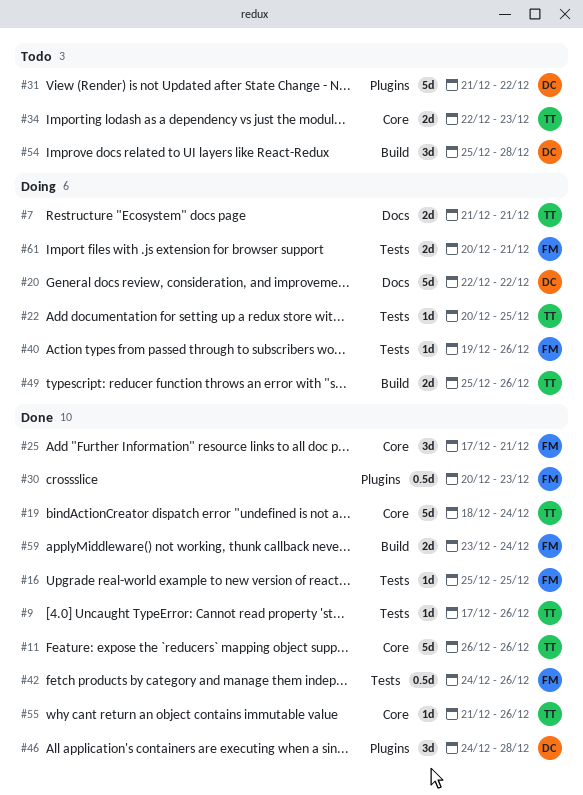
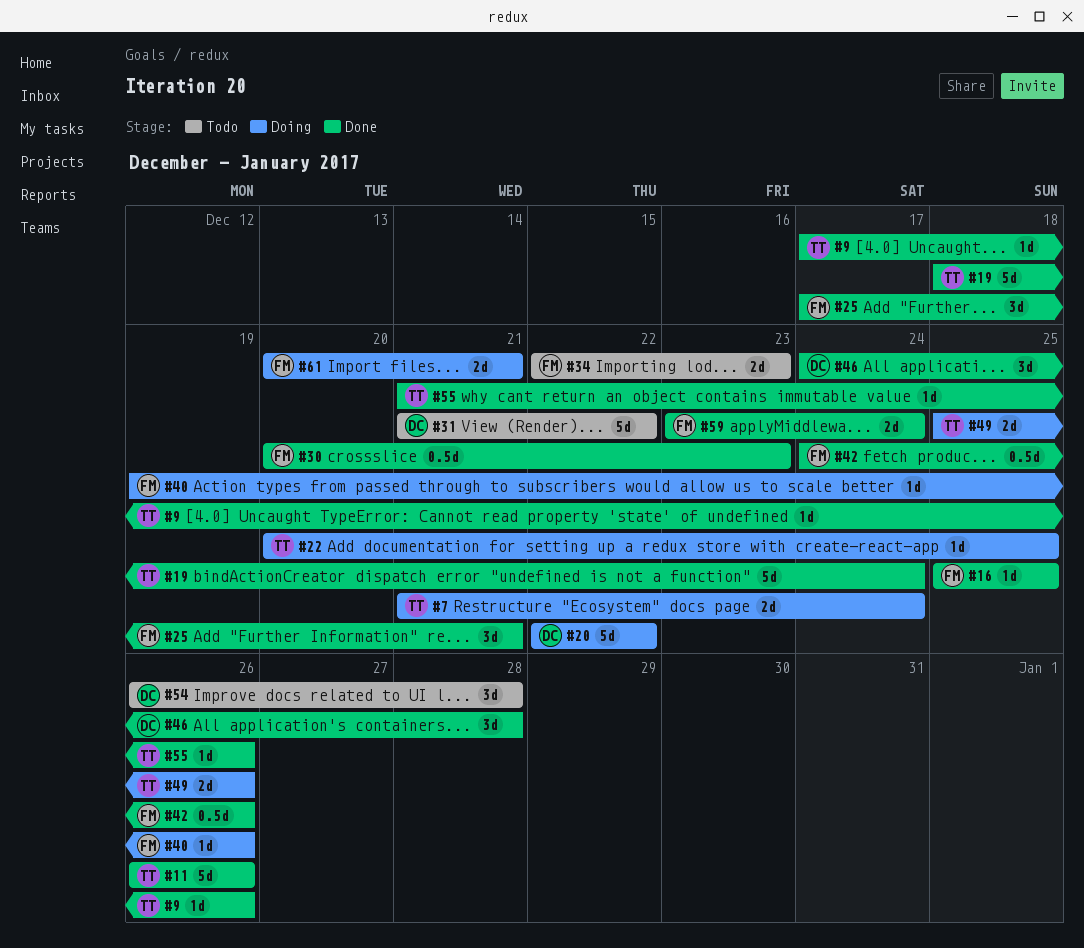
#7, due: Dec 21 -> Dec 24
#34, owner: TT -> FM
#54, start: Dec 25 -> Dec 26

